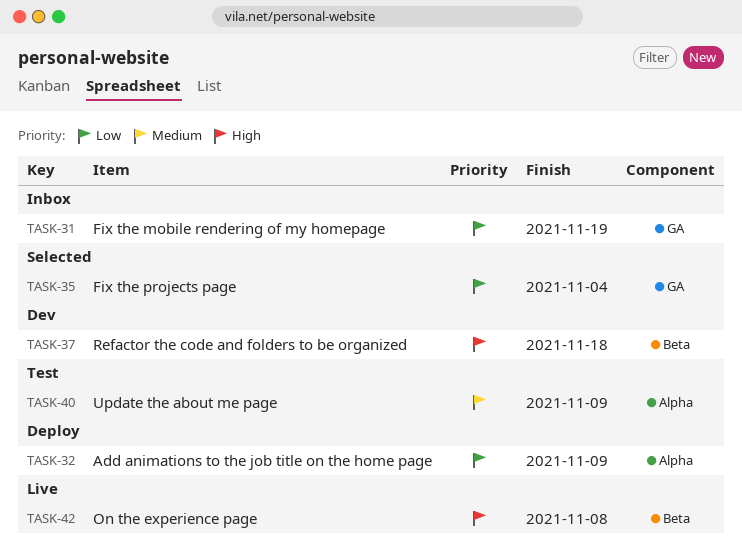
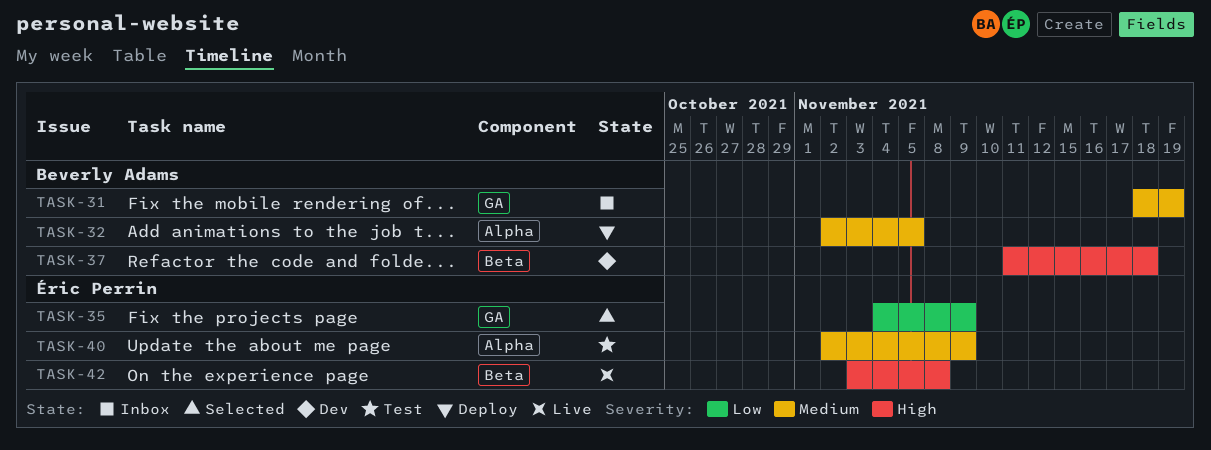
TASK-31, priority: Low -> Medium
TASK-32, priority: Low -> Medium
TASK-32, due: Nov 9 -> Nov 5
TASK-35, due: Nov 4 -> Nov 9

